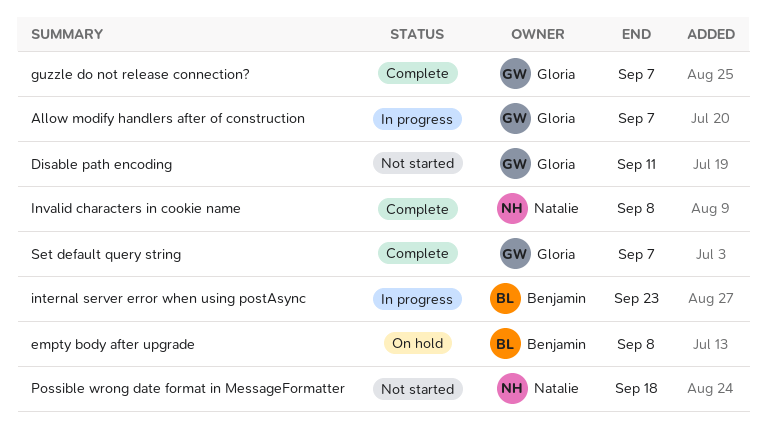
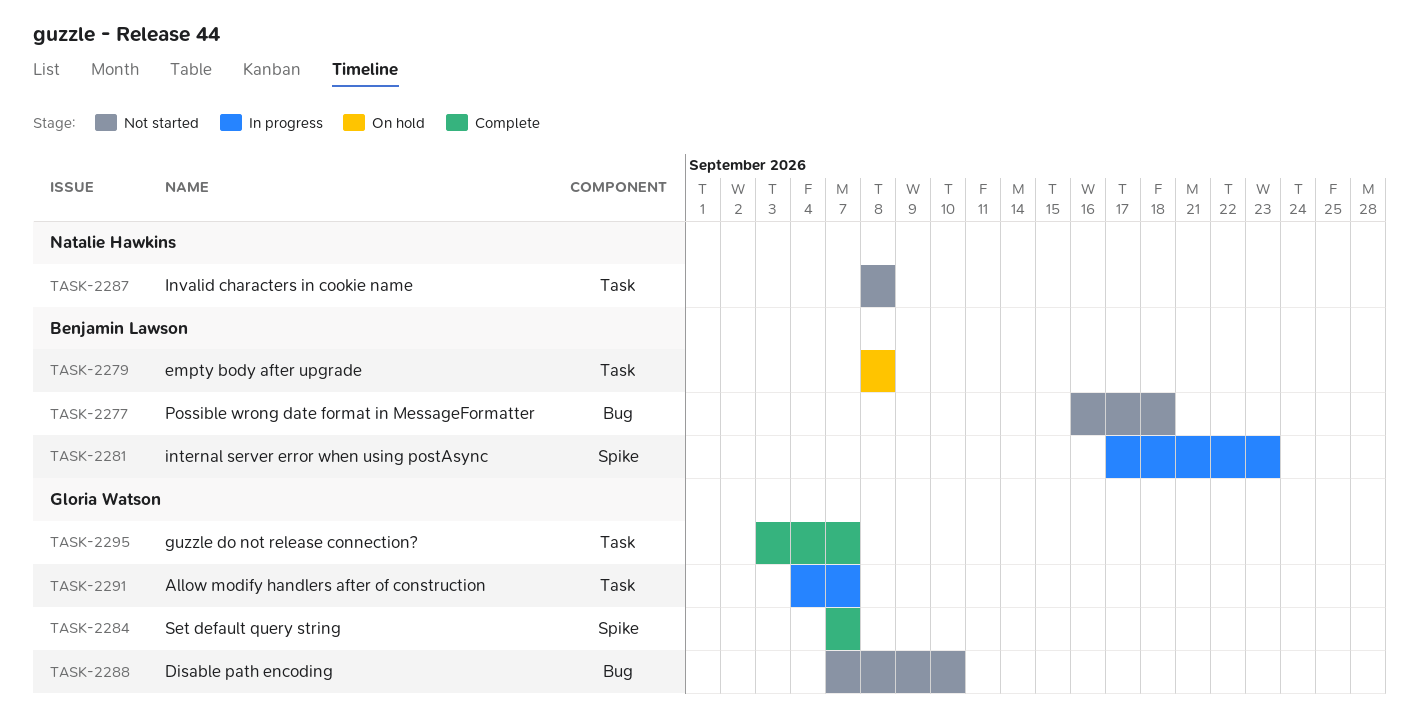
Disable path encoding, due: Sep 11 -> Sep 10
Invalid characters in cookie name, status: Complete -> Not started
Possible wrong date format in MessageFormatter, owner: Natalie Hawkins -> Benjamin Lawson

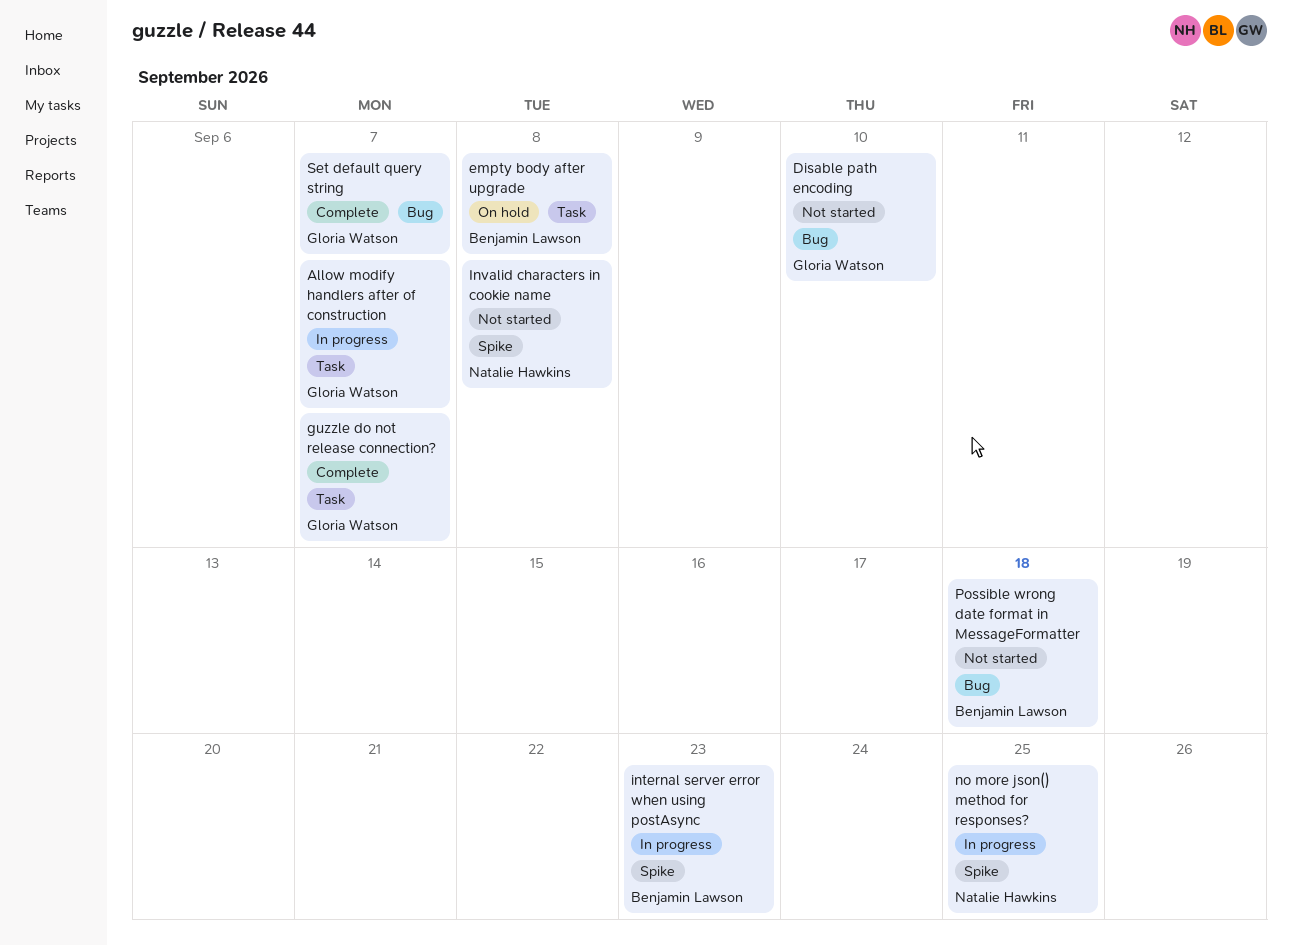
Invalid characters in cookie name, label: Task -> Spike
no more json() method for responses?: none -> present
Set default query string, label: Spike -> Bug

